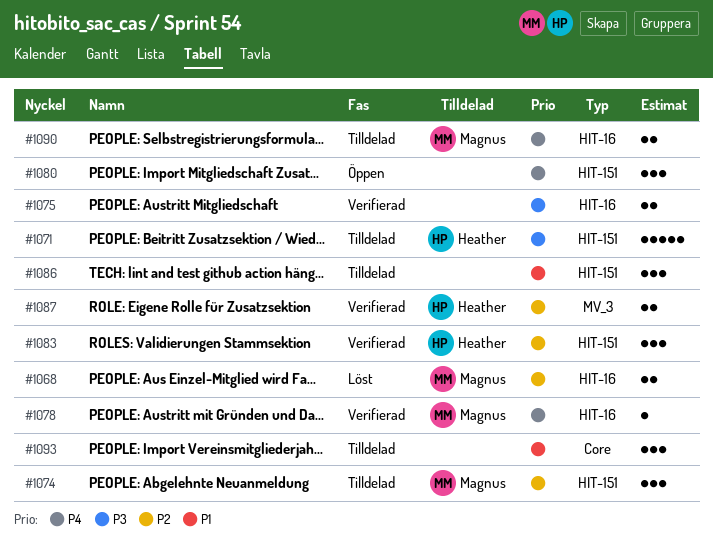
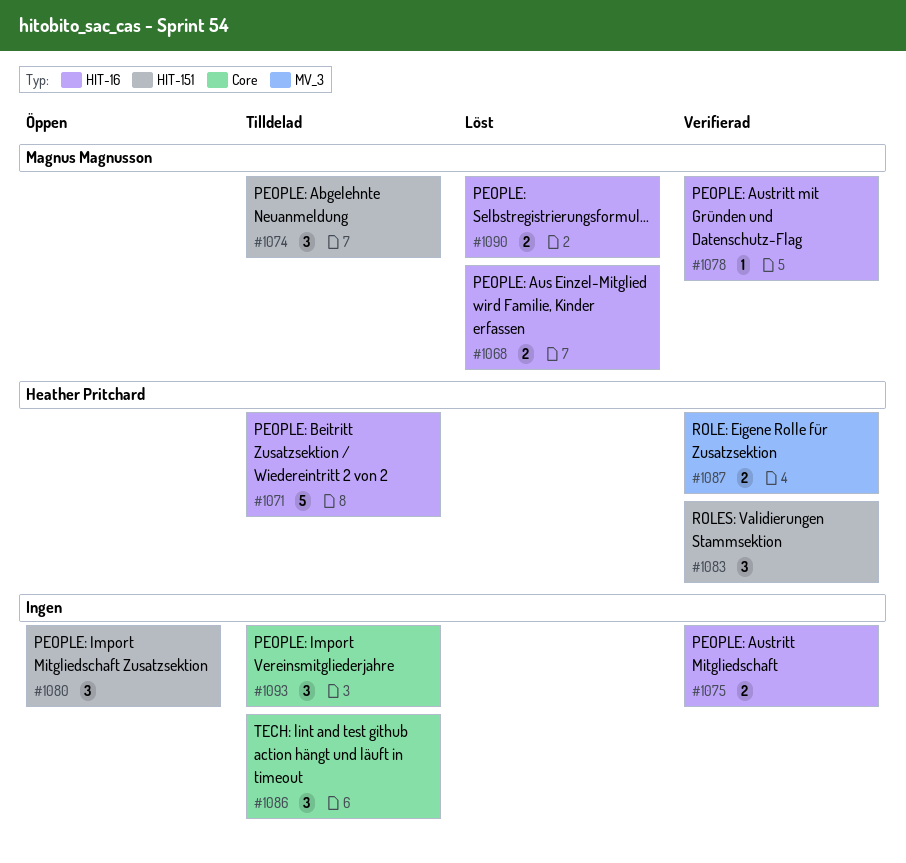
#1071, label: HIT-151 -> HIT-16
#1086, label: HIT-151 -> Core
#1090, status: Tilldelad -> Löst

